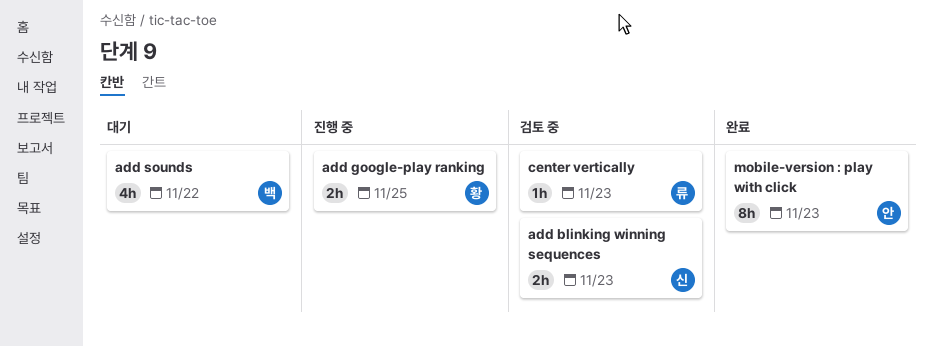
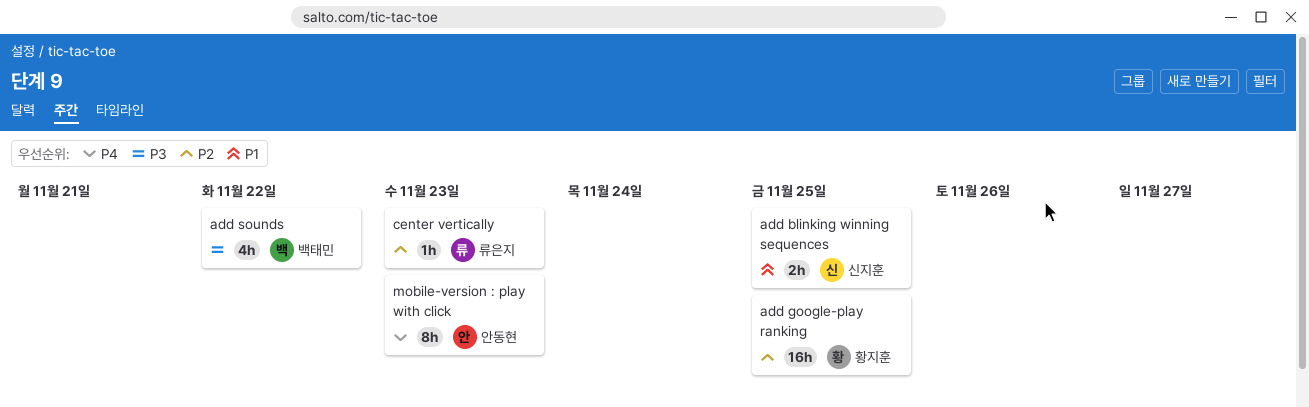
add blinking winning sequences, due: Nov 23 -> Nov 25
add google-play ranking, estimate: 2h -> 16h

